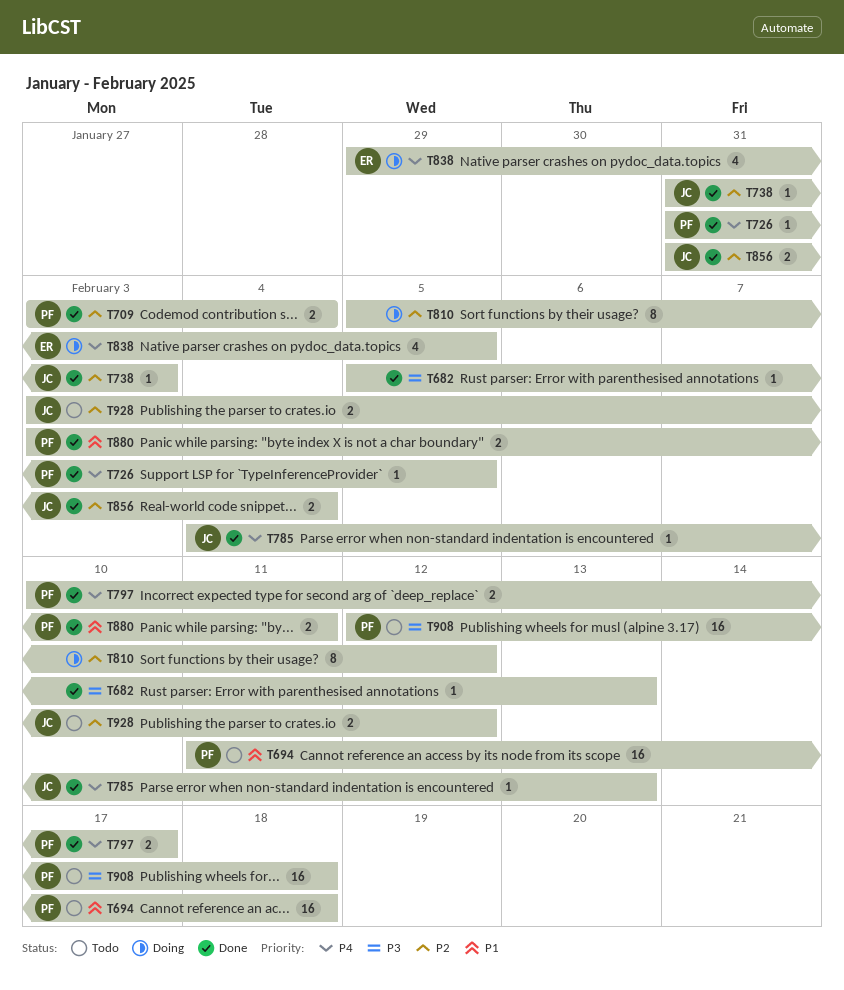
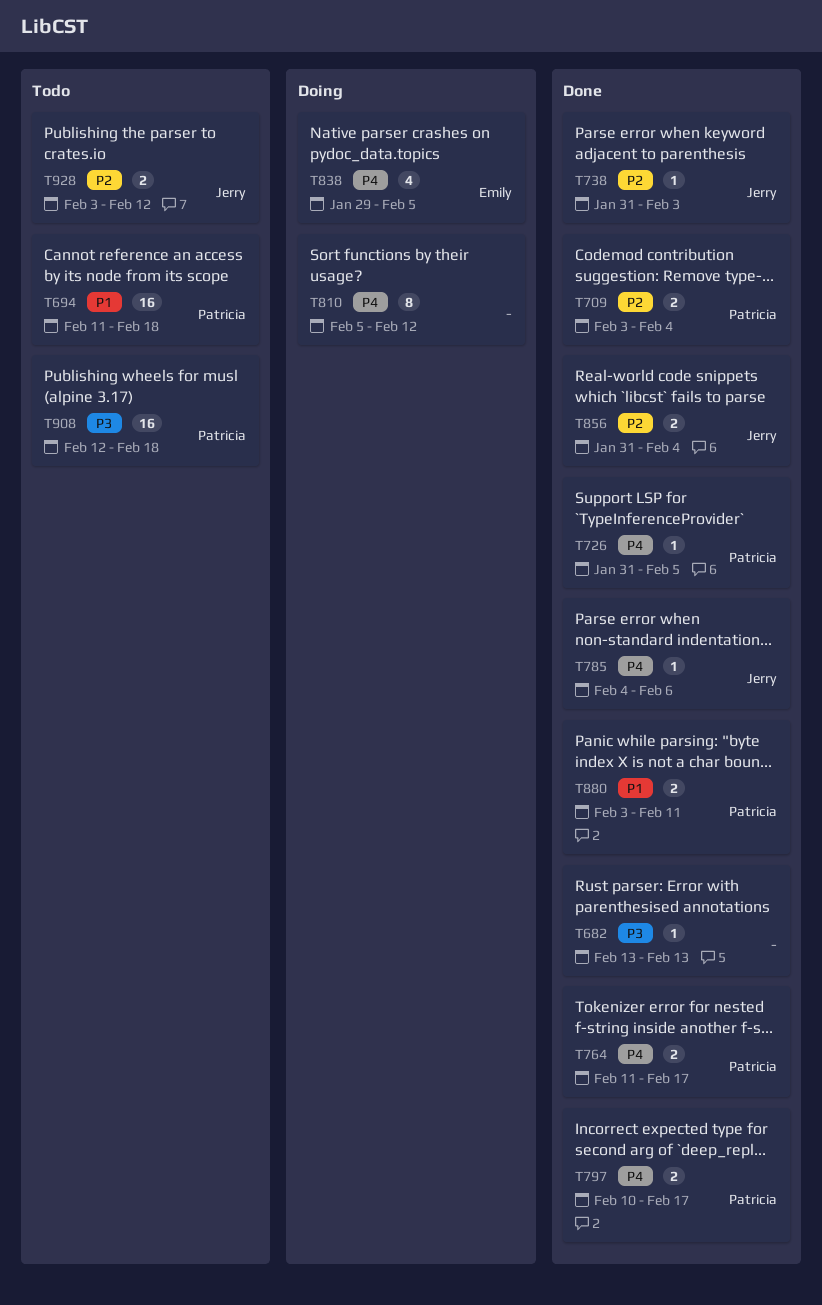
T682, start: Feb 5 -> Feb 13
T764: none -> present
T785, due: Feb 13 -> Feb 6
T810, priority: P2 -> P4

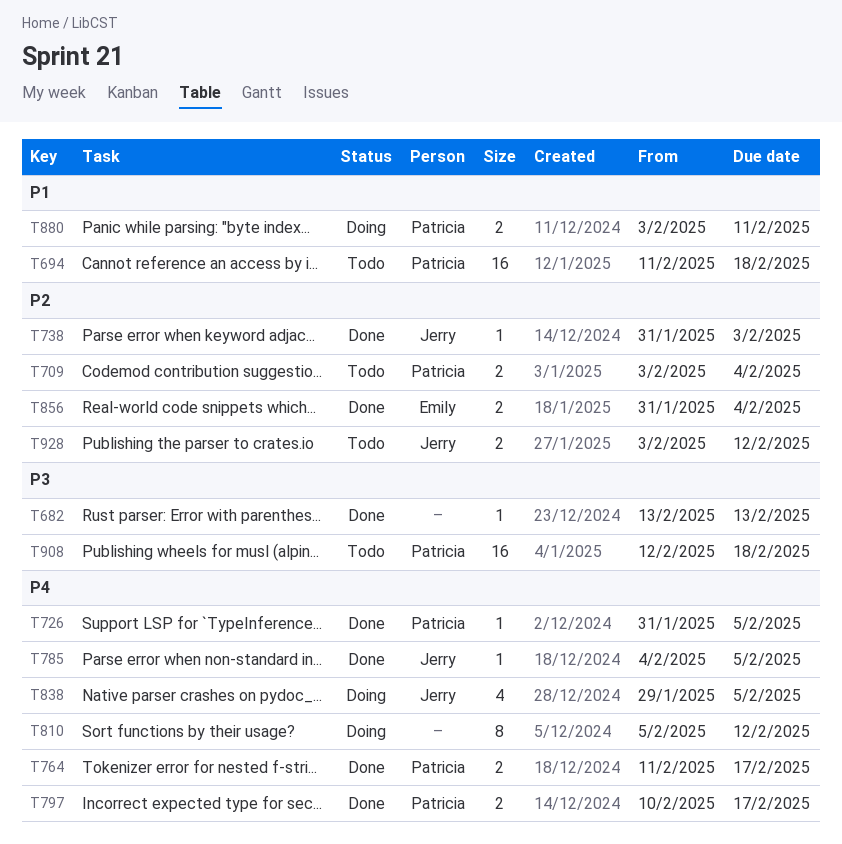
T709, status: Done -> Todo
T785, due: Feb 6 -> Feb 5
T838, owner: Emily -> Jerry
T856, owner: Jerry -> Emily
T880, status: Done -> Doing

